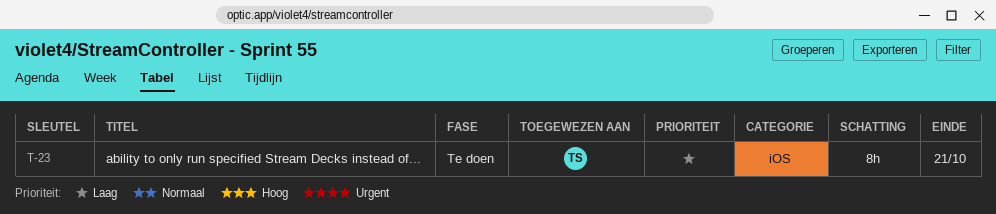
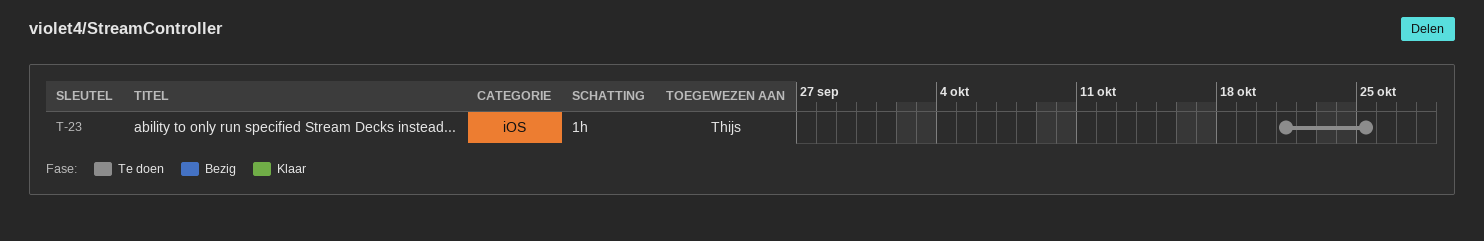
T-23, estimate: 8h -> 1h
T-23, due: Oct 21 -> Oct 25

